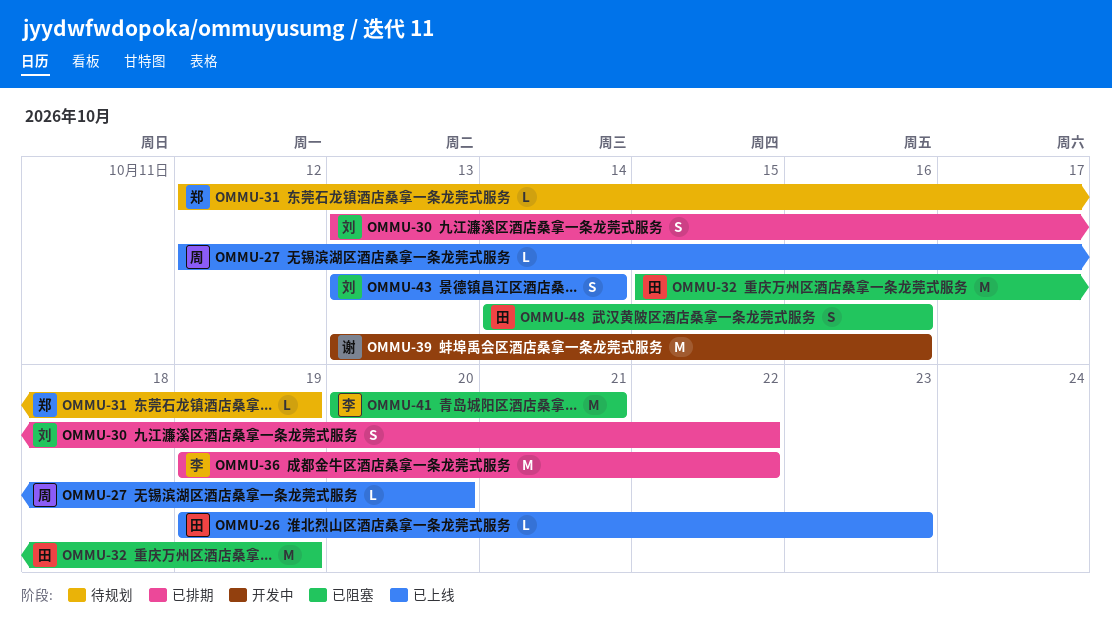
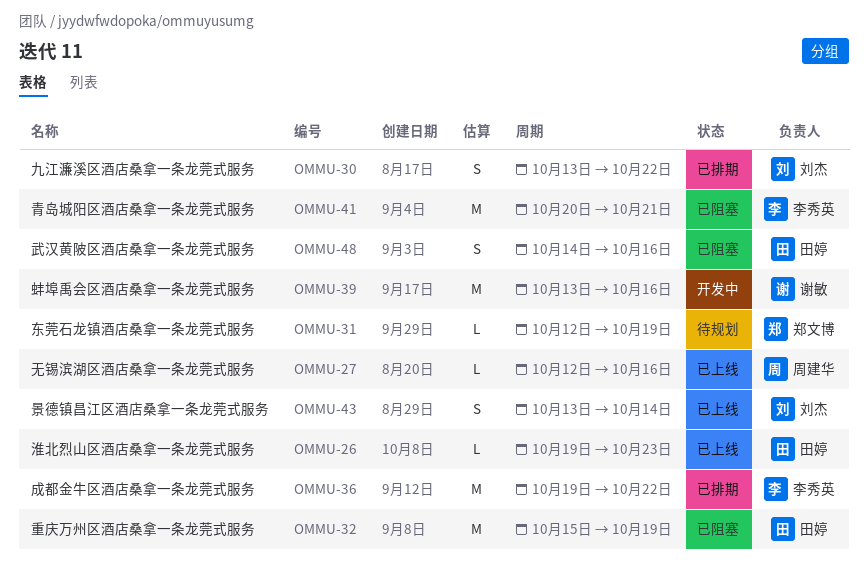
OMMU-27, due: Oct 20 -> Oct 16

